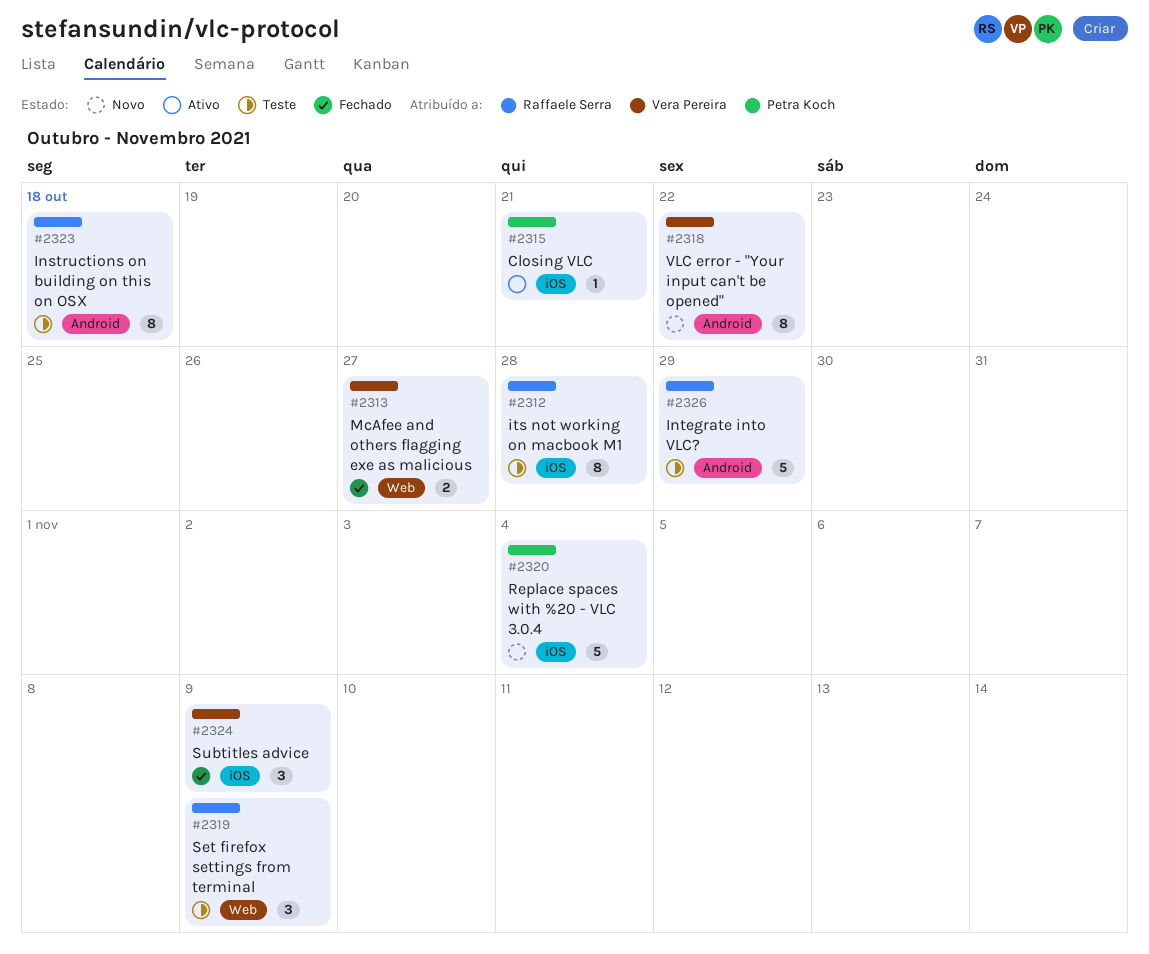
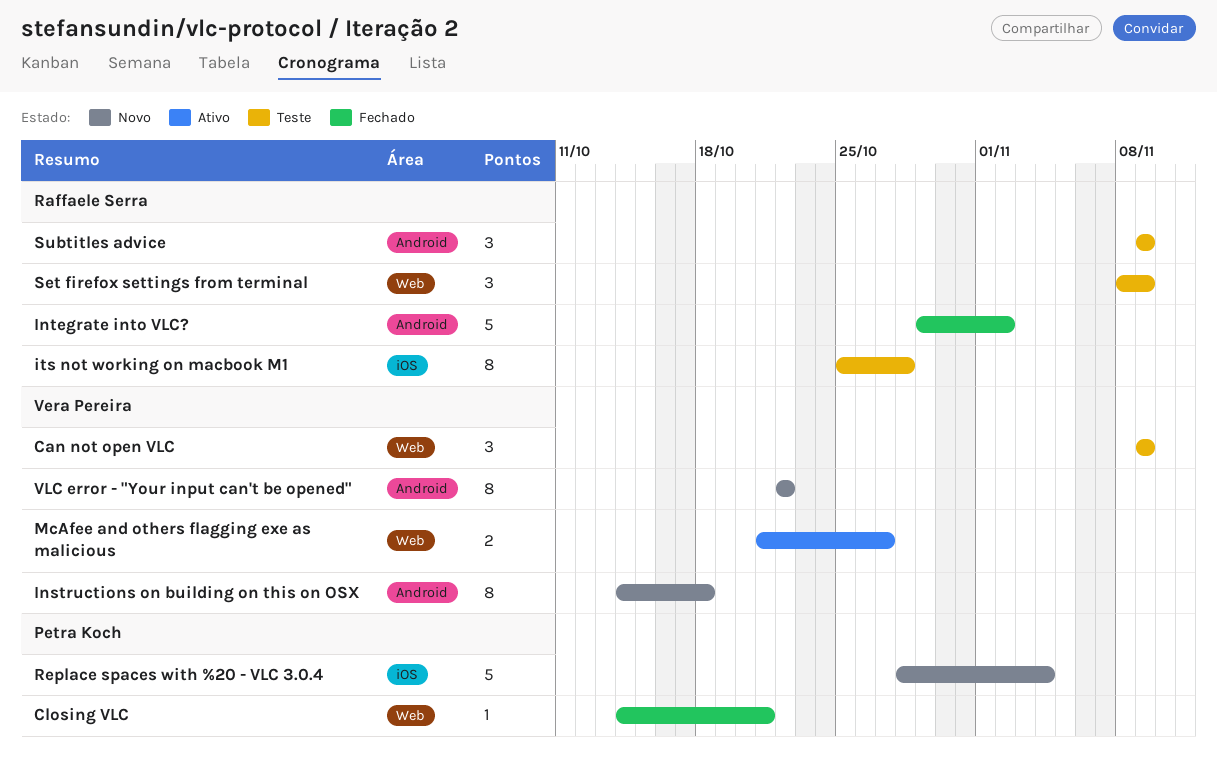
Can not open VLC: none -> present
Closing VLC, status: Ativo -> Fechado
Closing VLC, label: iOS -> Web
Instructions on building on this on OSX, status: Teste -> Novo
Instructions on building on this on OSX, owner: Raffaele Serra -> Vera Pereira
Integrate into VLC?, status: Teste -> Fechado
Integrate into VLC?, due: Oct 29 -> Nov 2
McAfee and others flagging exe as malicious, status: Fechado -> Ativo
Subtitles advice, status: Fechado -> Teste
Subtitles advice, owner: Vera Pereira -> Raffaele Serra
Subtitles advice, label: iOS -> Android

